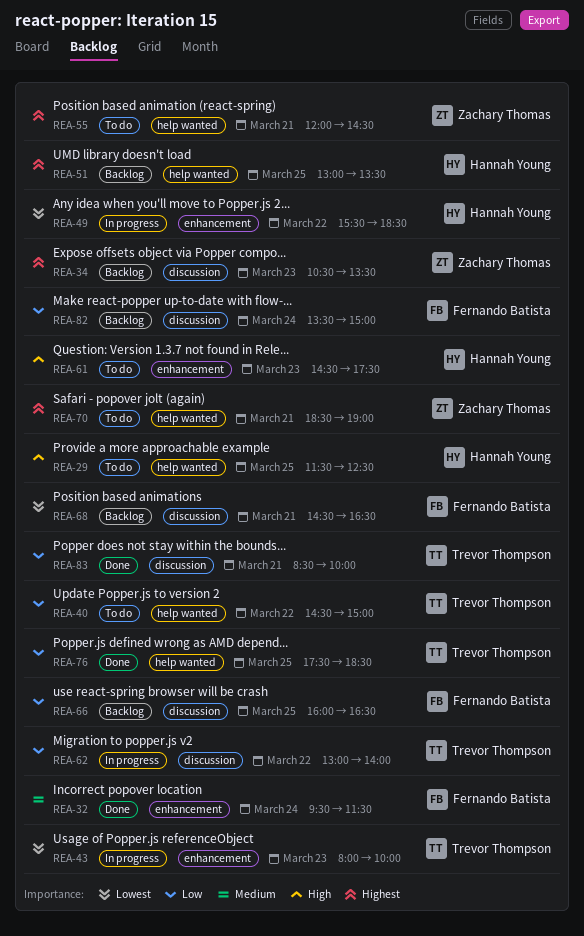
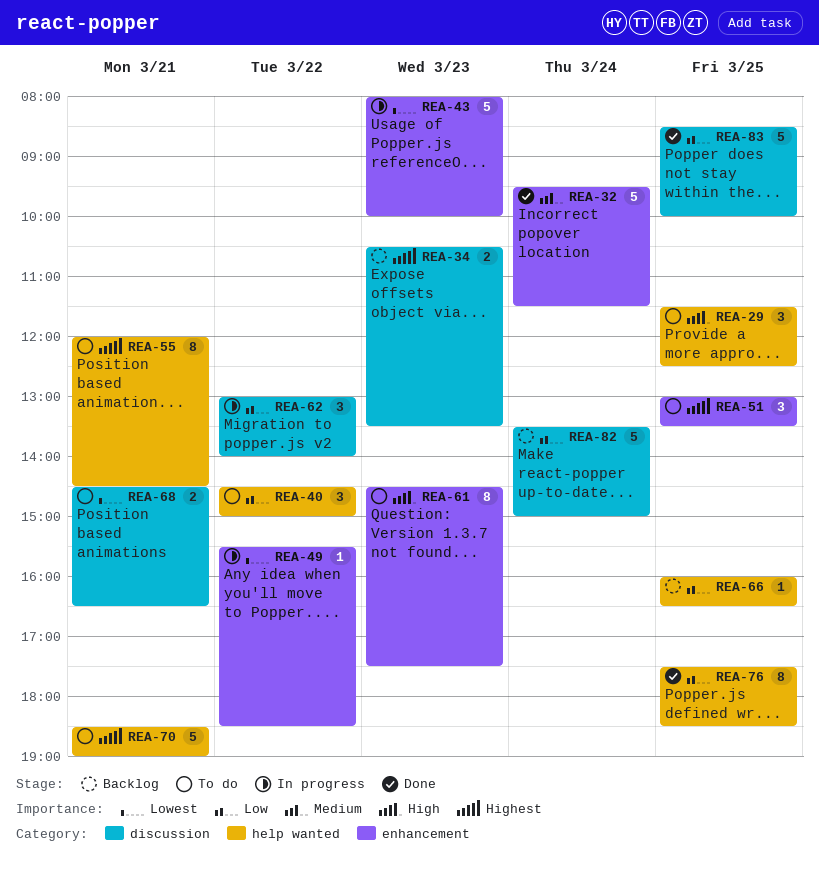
REA-51, status: Backlog -> To do
REA-51, label: help wanted -> enhancement
REA-66, label: discussion -> help wanted
REA-68, status: Backlog -> To do
REA-83, day: Mar 21 -> Mar 25

